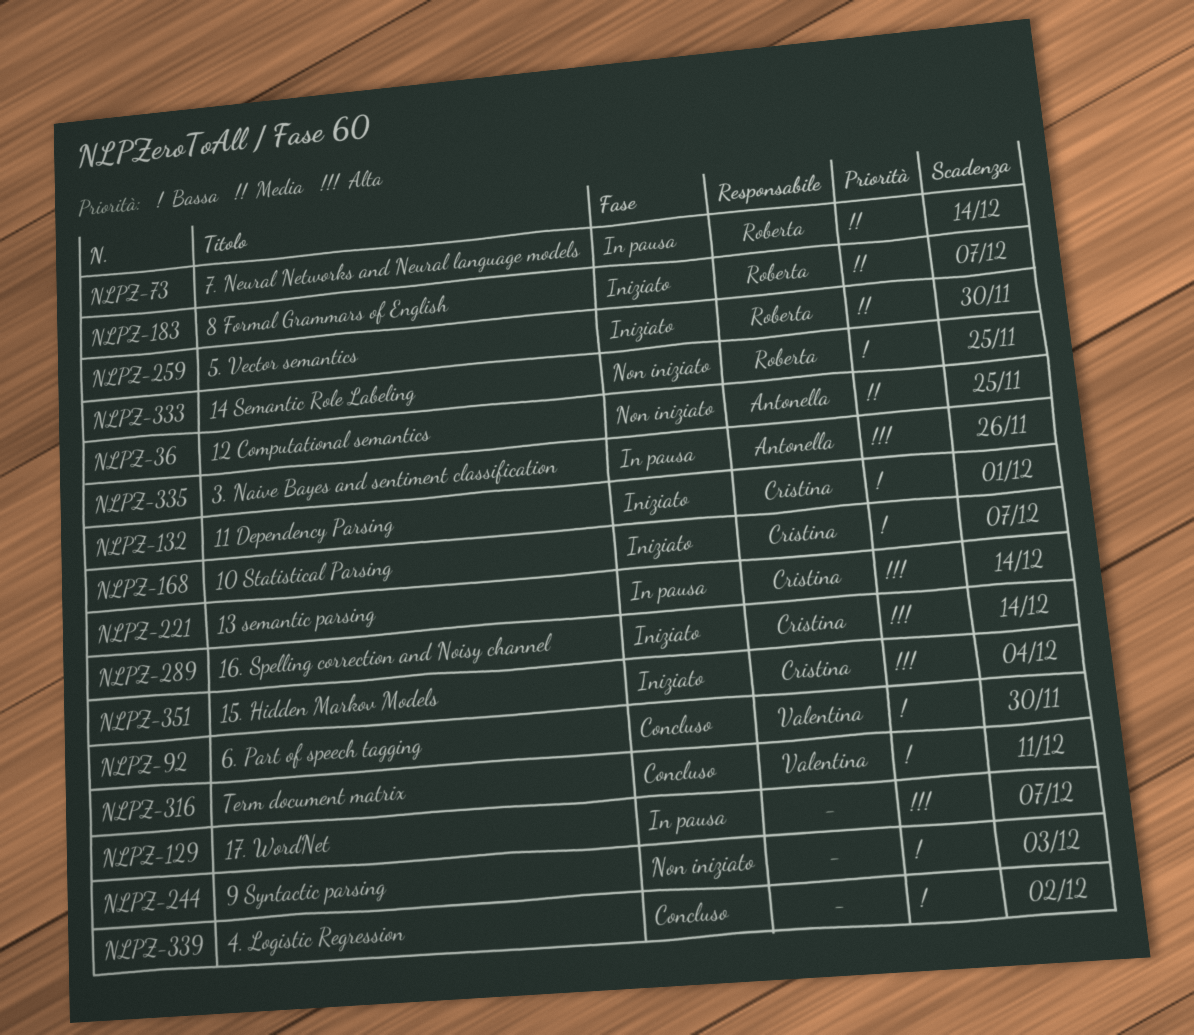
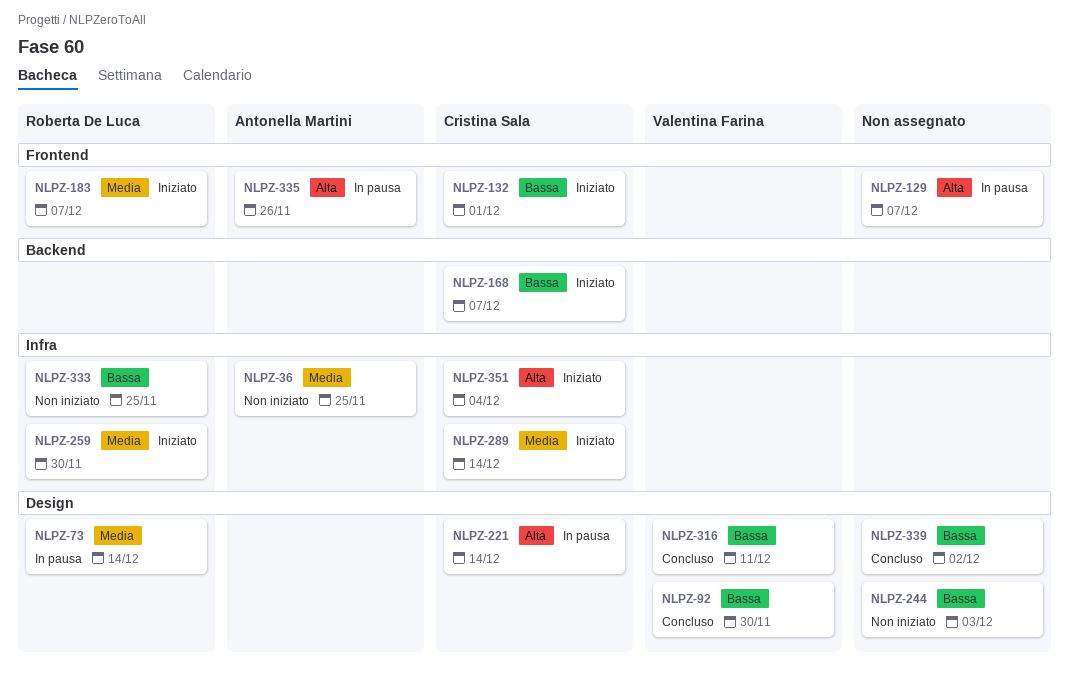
NLPZ-289, priority: Alta -> Media

